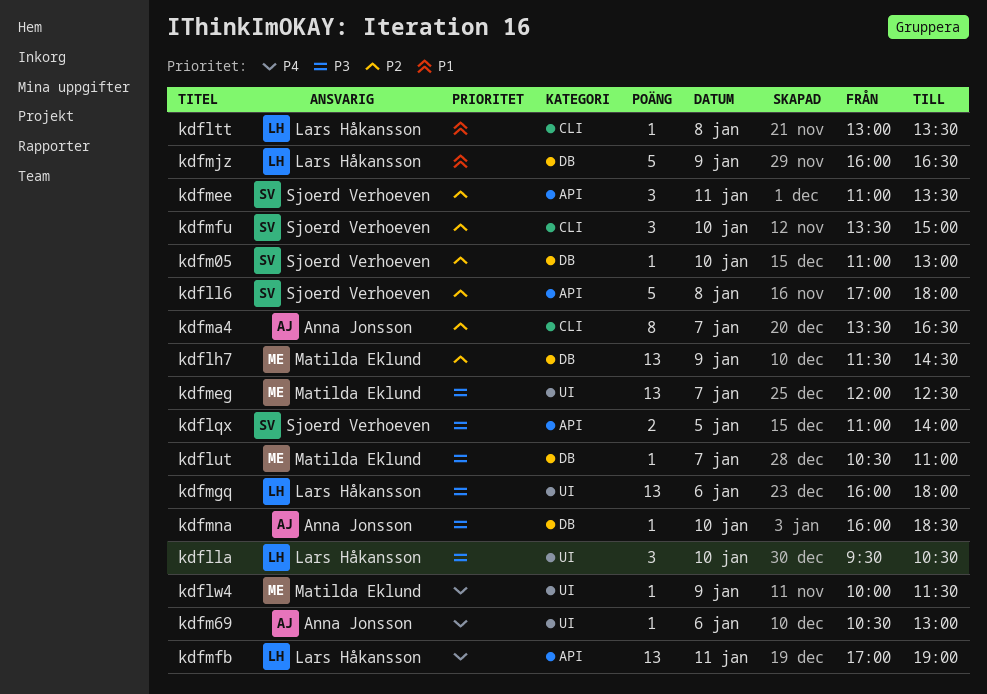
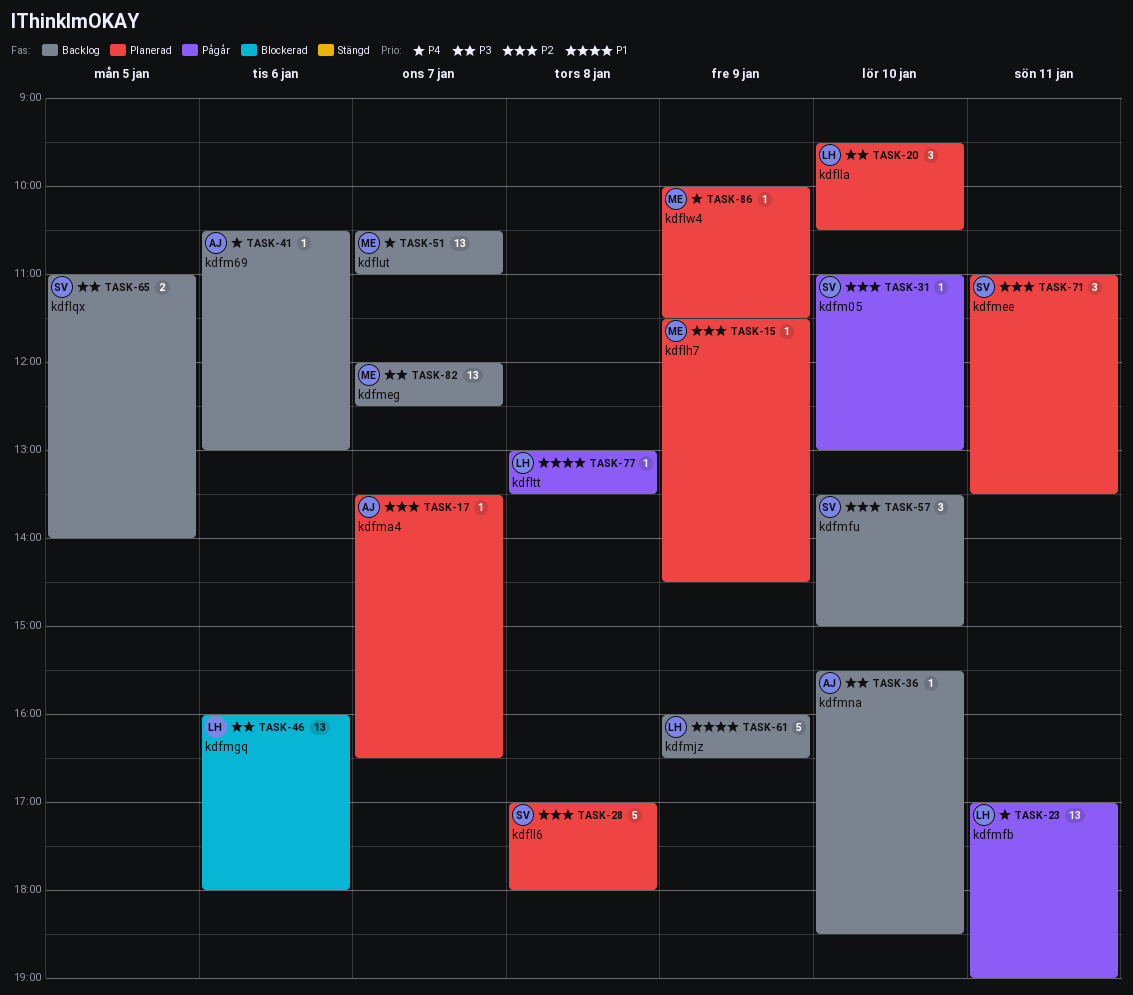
kdflh7, estimate: 13 -> 1
kdflut, priority: P3 -> P4
kdflut, estimate: 1 -> 13
kdfma4, estimate: 8 -> 1
kdfmna, begins: 16:00 -> 15:30

